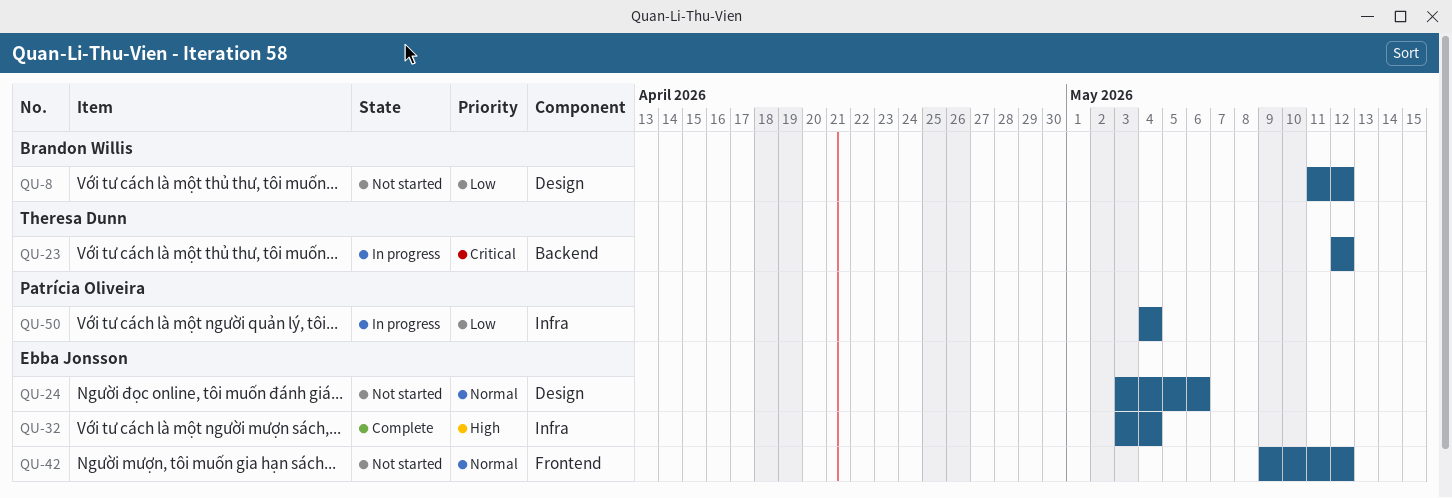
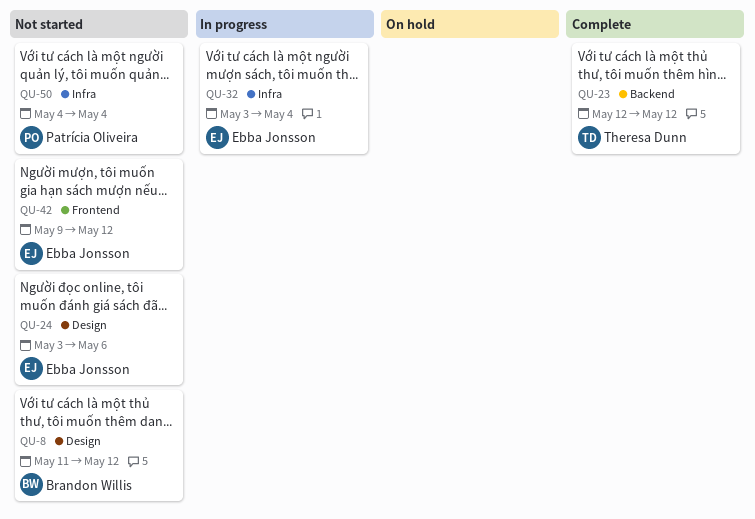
QU-23, status: In progress -> Complete
QU-32, status: Complete -> In progress
QU-50, status: In progress -> Not started

